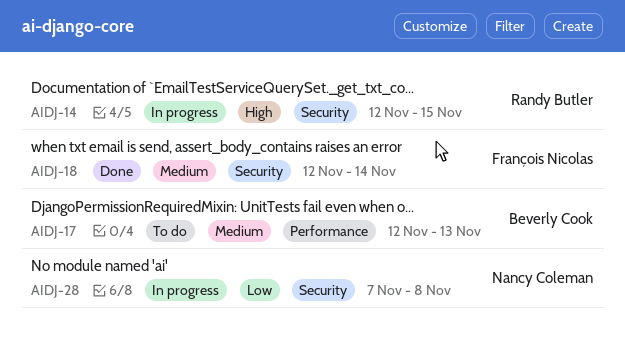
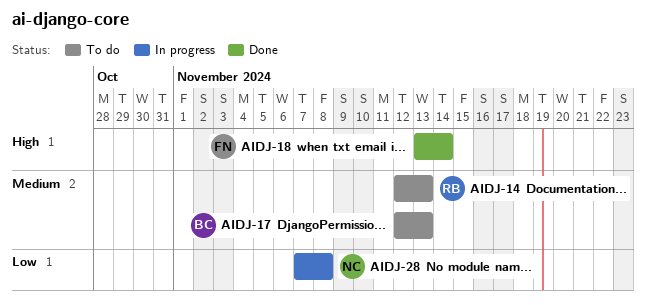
AIDJ-14, status: In progress -> To do
AIDJ-14, priority: High -> Medium
AIDJ-14, due: Nov 15 -> Nov 13
AIDJ-18, priority: Medium -> High
AIDJ-18, start: Nov 12 -> Nov 13

